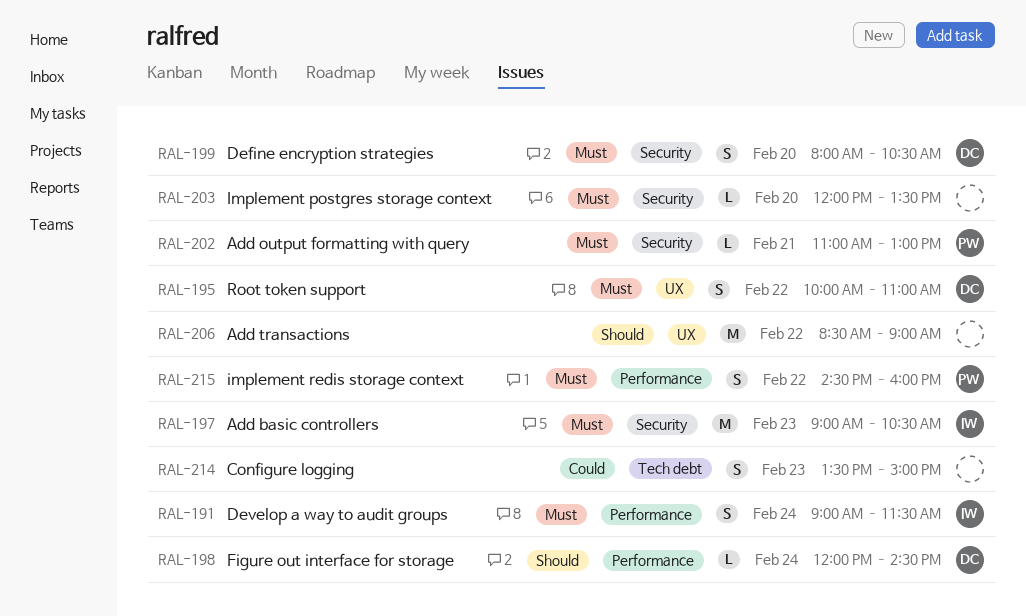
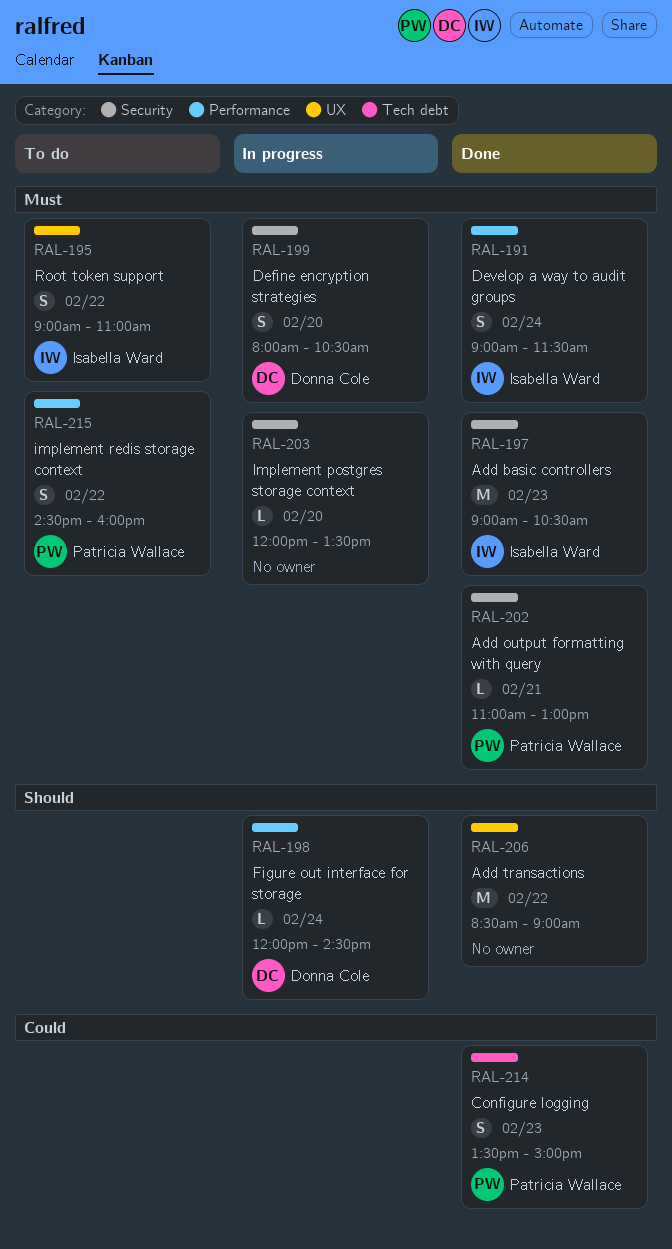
RAL-195, owner: Donna Cole -> Isabella Ward
RAL-195, begins: 10:00 -> 09:00
RAL-214, owner: none -> Patricia Wallace

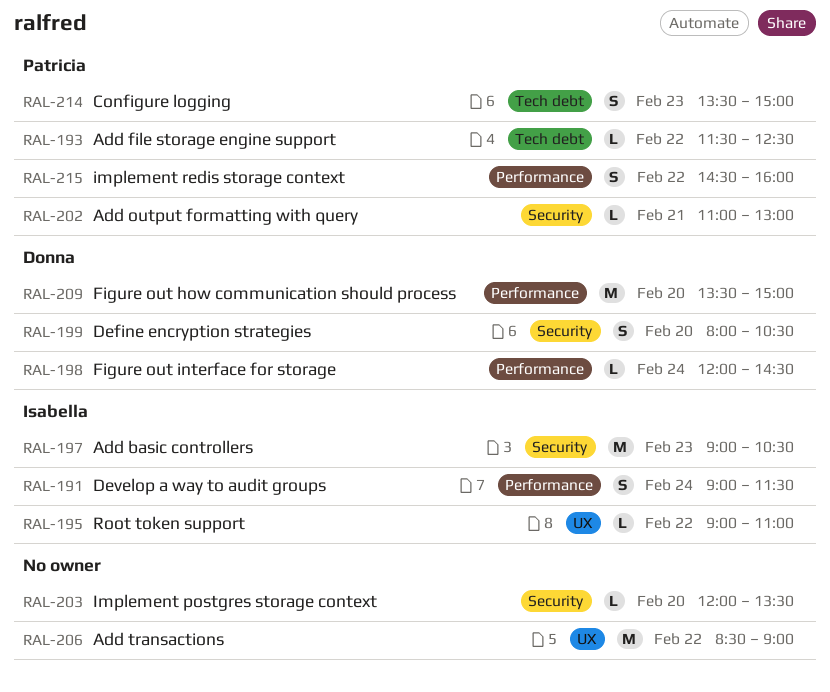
RAL-193: none -> present
RAL-195, estimate: S -> L
RAL-209: none -> present

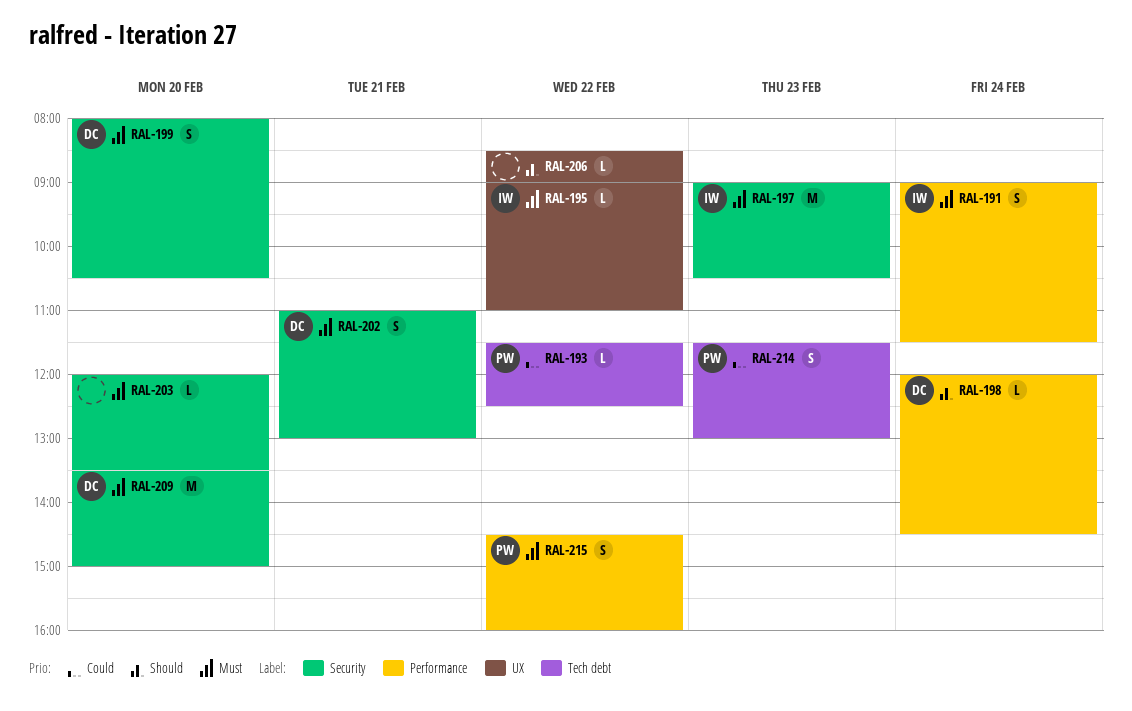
RAL-202, owner: Patricia -> Donna
RAL-202, estimate: L -> S
RAL-206, estimate: M -> L
RAL-209, label: Performance -> Security
RAL-214, begins: 13:30 -> 11:30
RAL-214, ends: 15:00 -> 13:00

